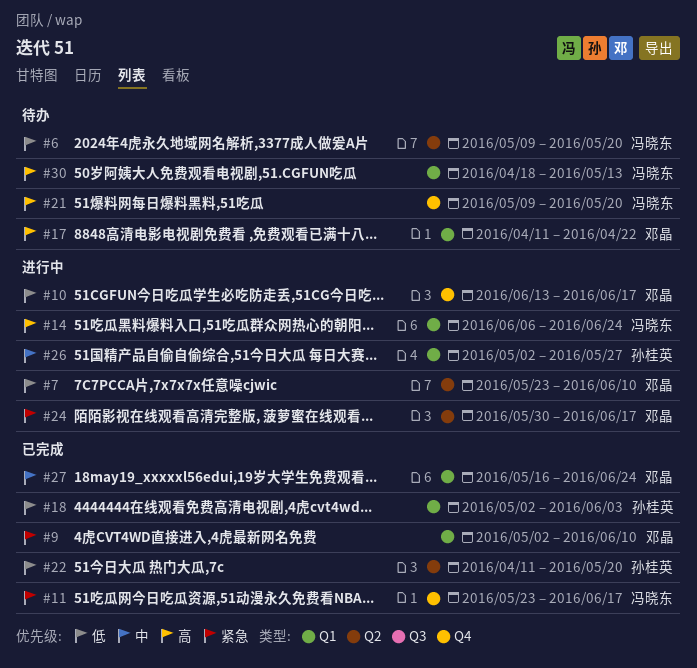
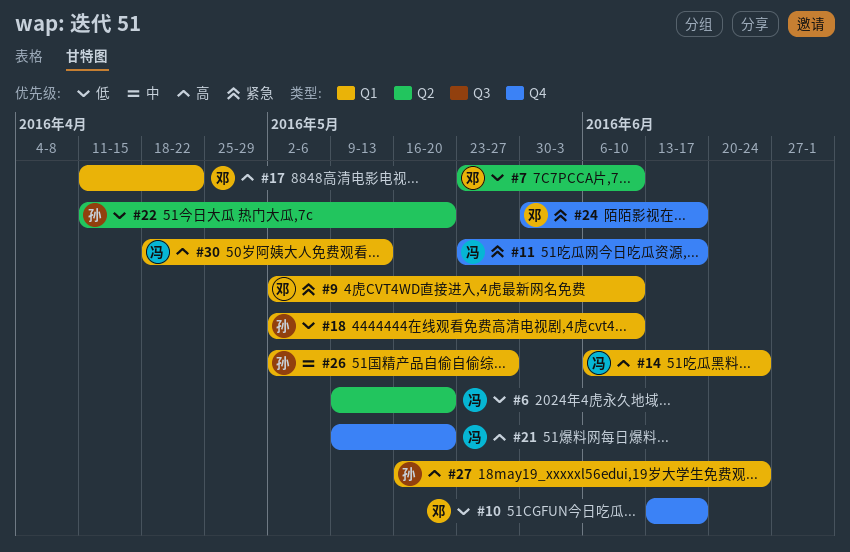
#18, due: Jun 3 -> Jun 10
#24, label: Q2 -> Q4
#27, owner: 邓晶 -> 孙桂英
#27, priority: 中 -> 高

